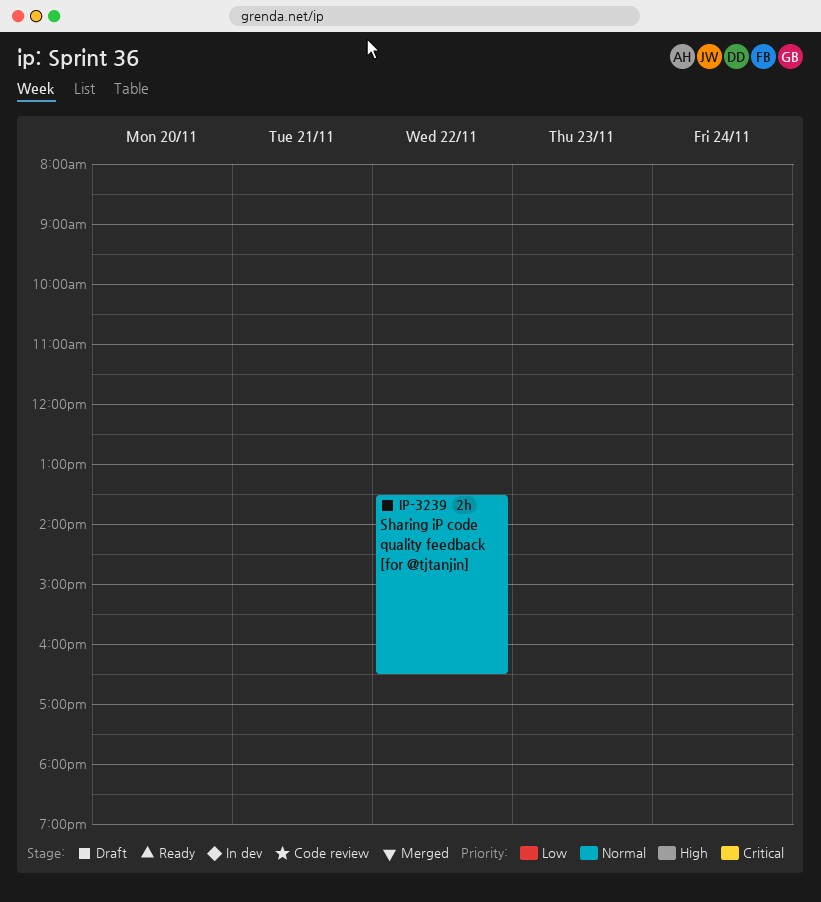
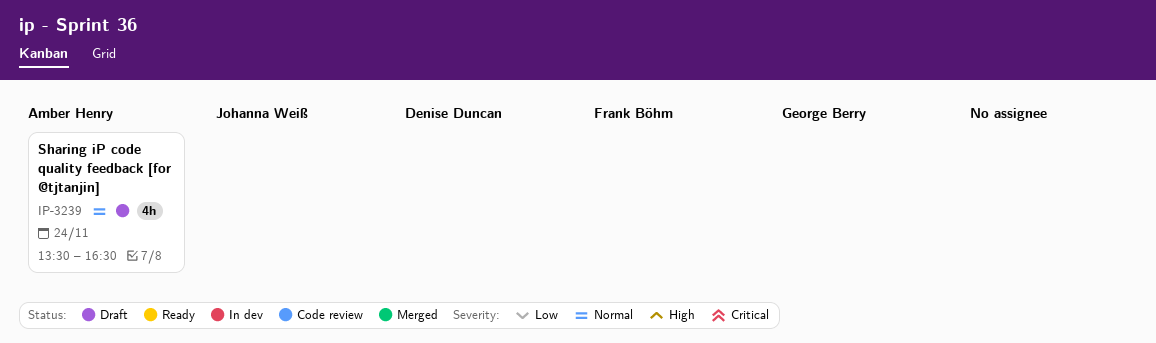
IP-3239, estimate: 2h -> 4h
IP-3239, day: Nov 22 -> Nov 24

